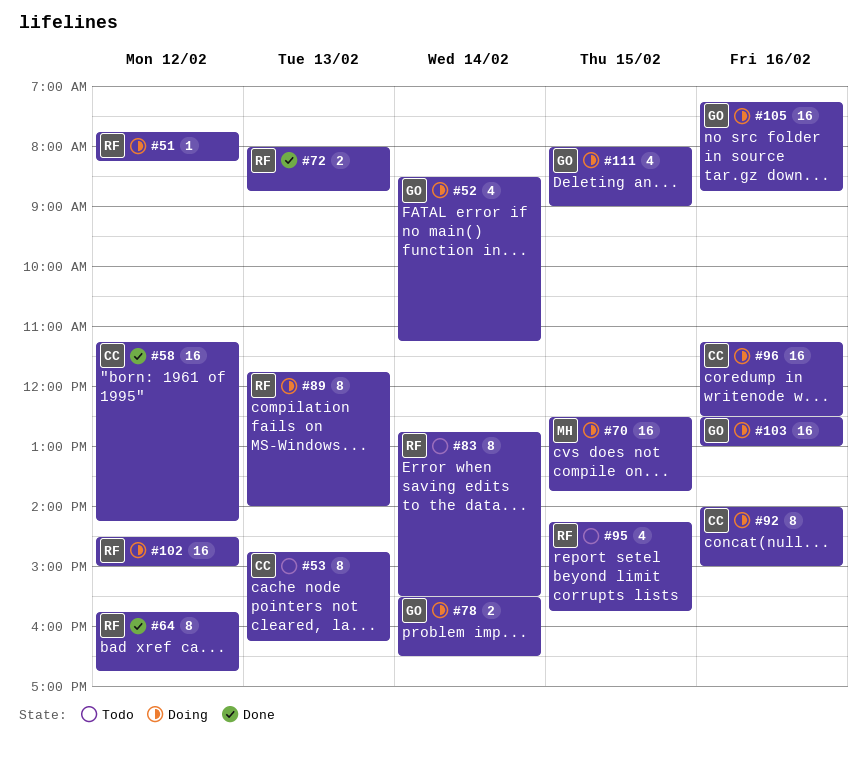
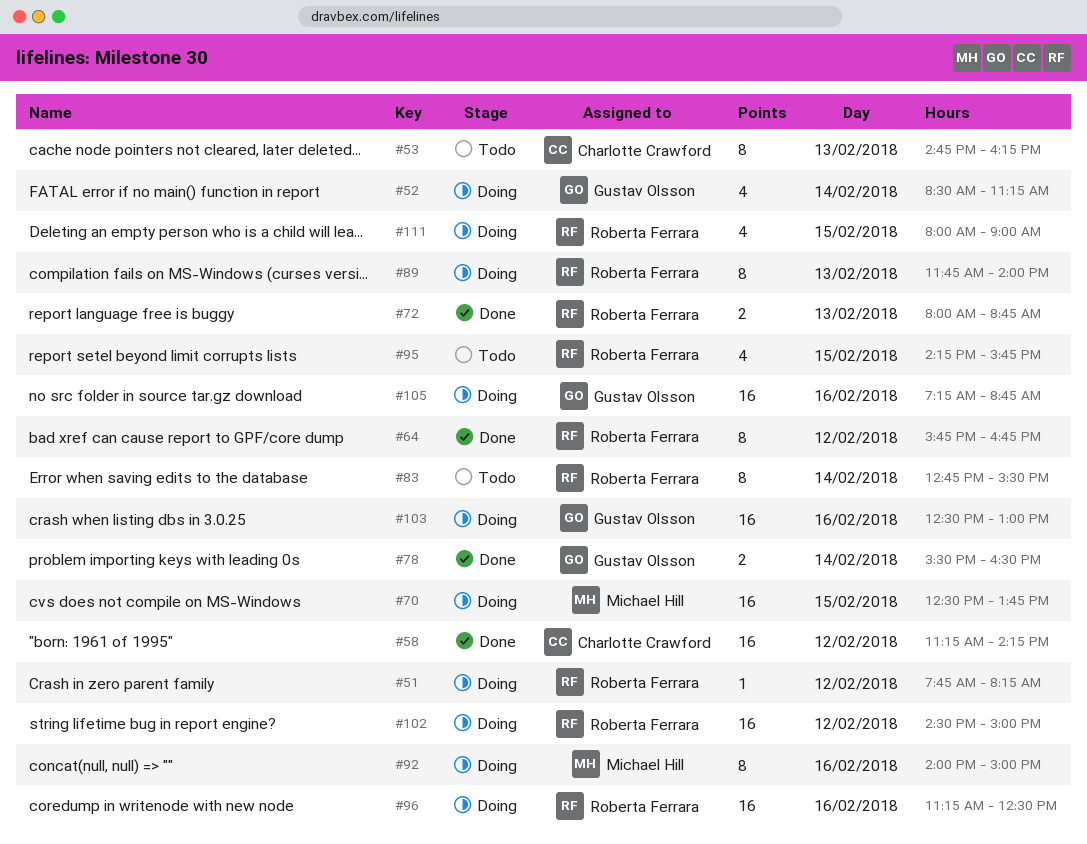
#78, status: Doing -> Done
#92, owner: Charlotte Crawford -> Michael Hill
#96, owner: Charlotte Crawford -> Roberta Ferrara
#111, owner: Gustav Olsson -> Roberta Ferrara

